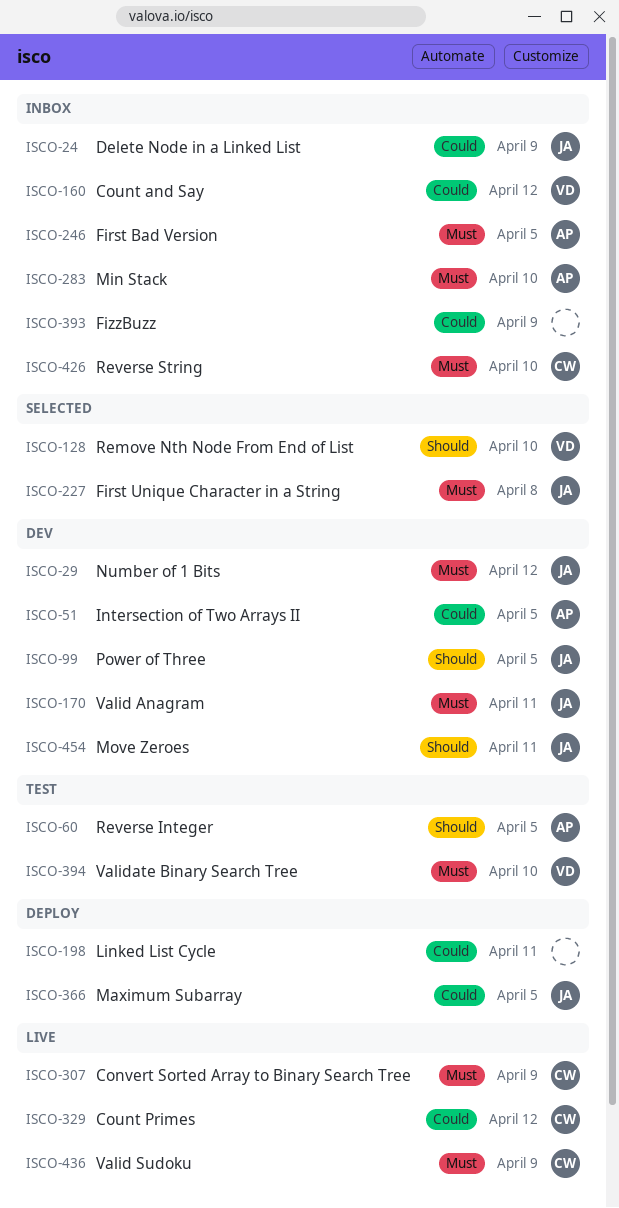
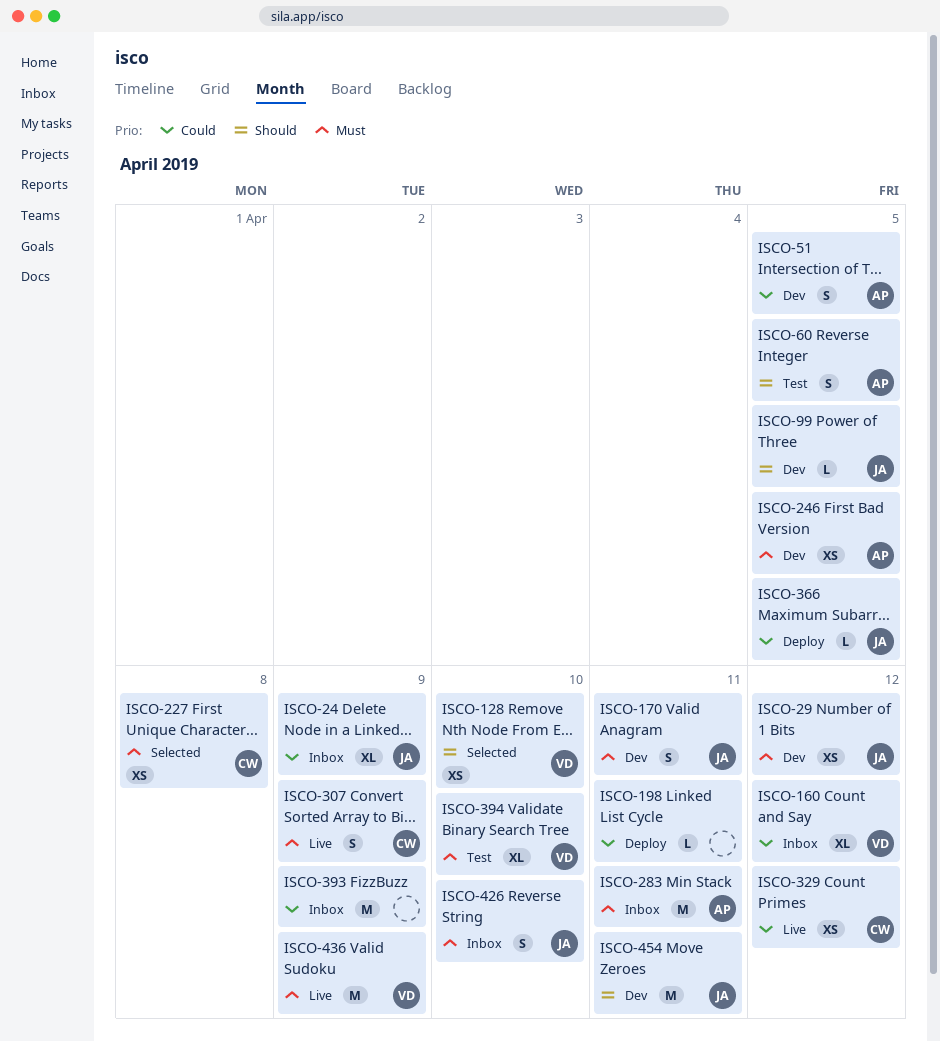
ISCO-227, owner: JA -> CW
ISCO-246, status: Inbox -> Dev
ISCO-283, due: Apr 10 -> Apr 11
ISCO-426, owner: CW -> JA
ISCO-436, owner: CW -> VD

